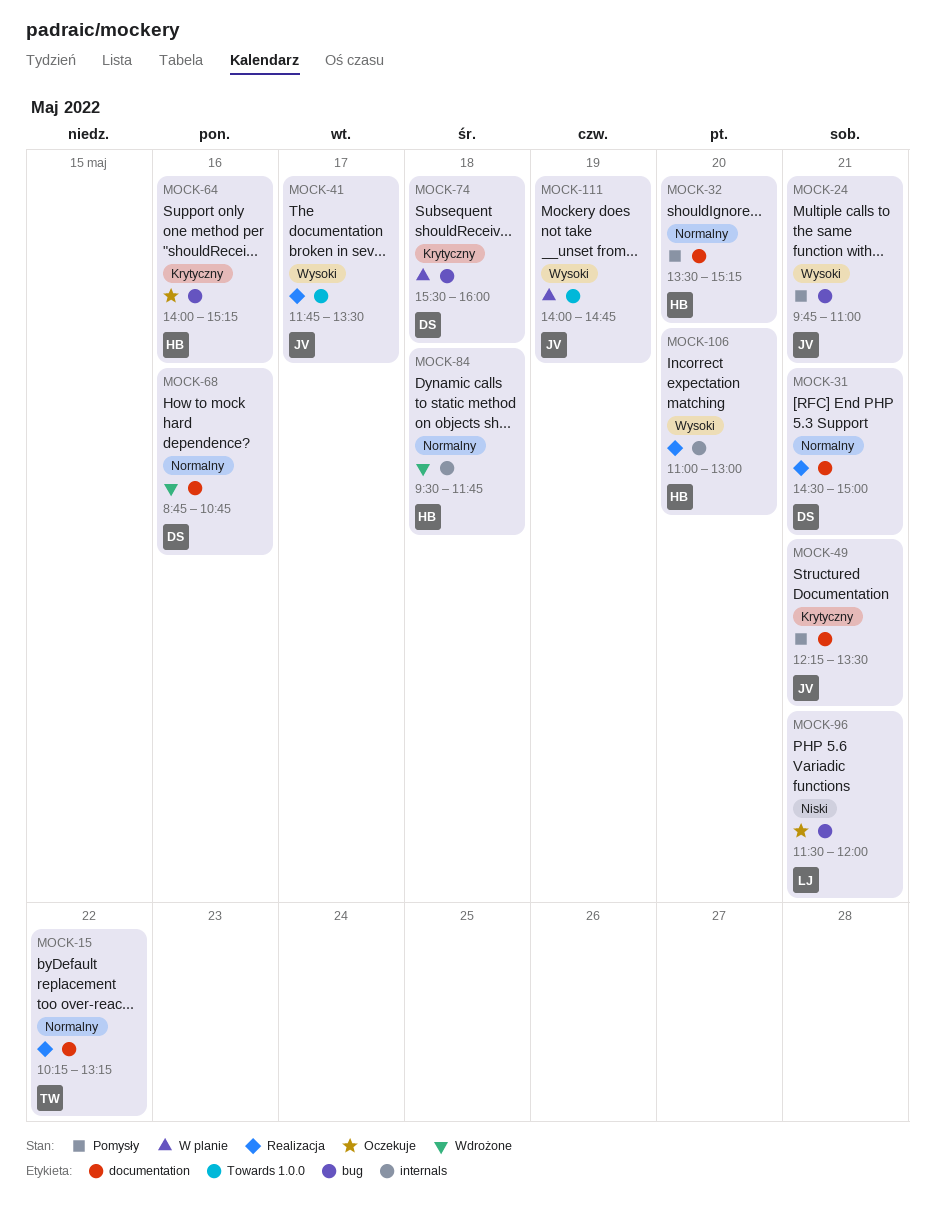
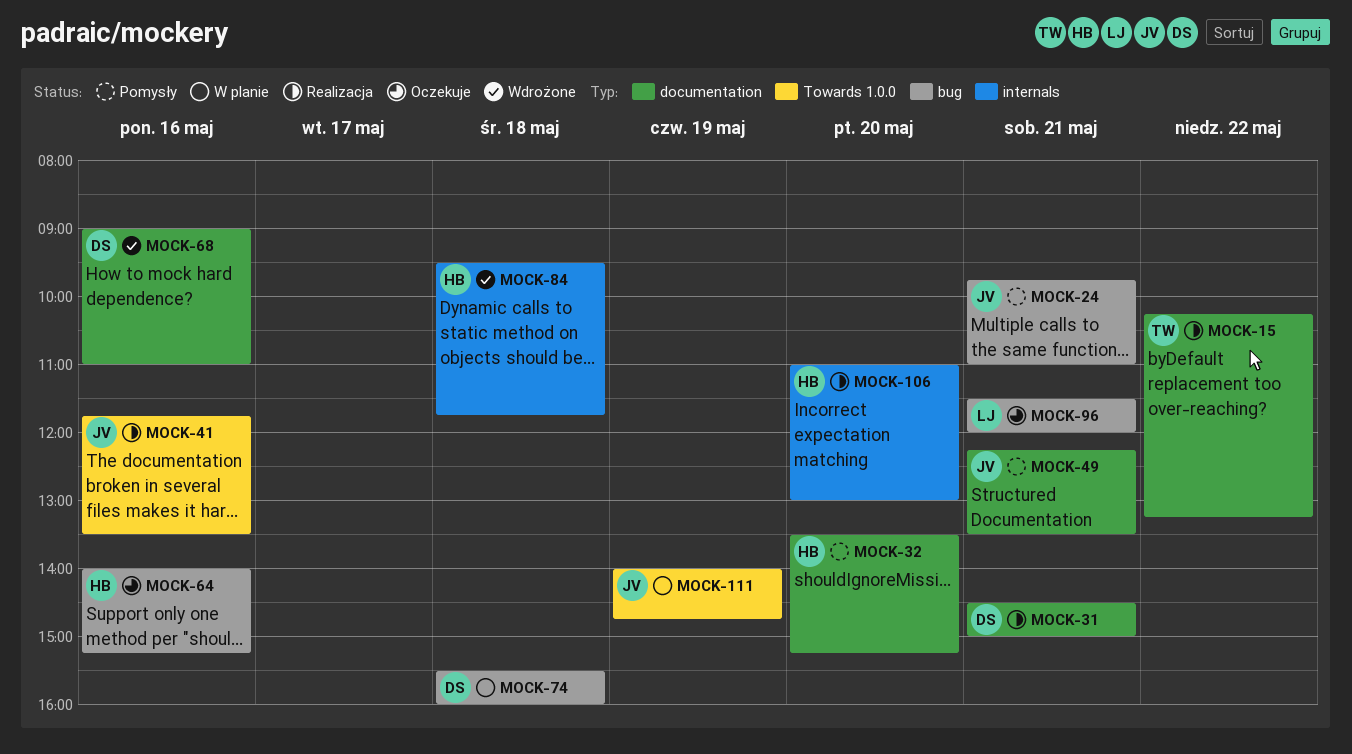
MOCK-41, day: May 17 -> May 16
MOCK-68, begins: 08:45 -> 09:00
MOCK-68, ends: 10:45 -> 11:00

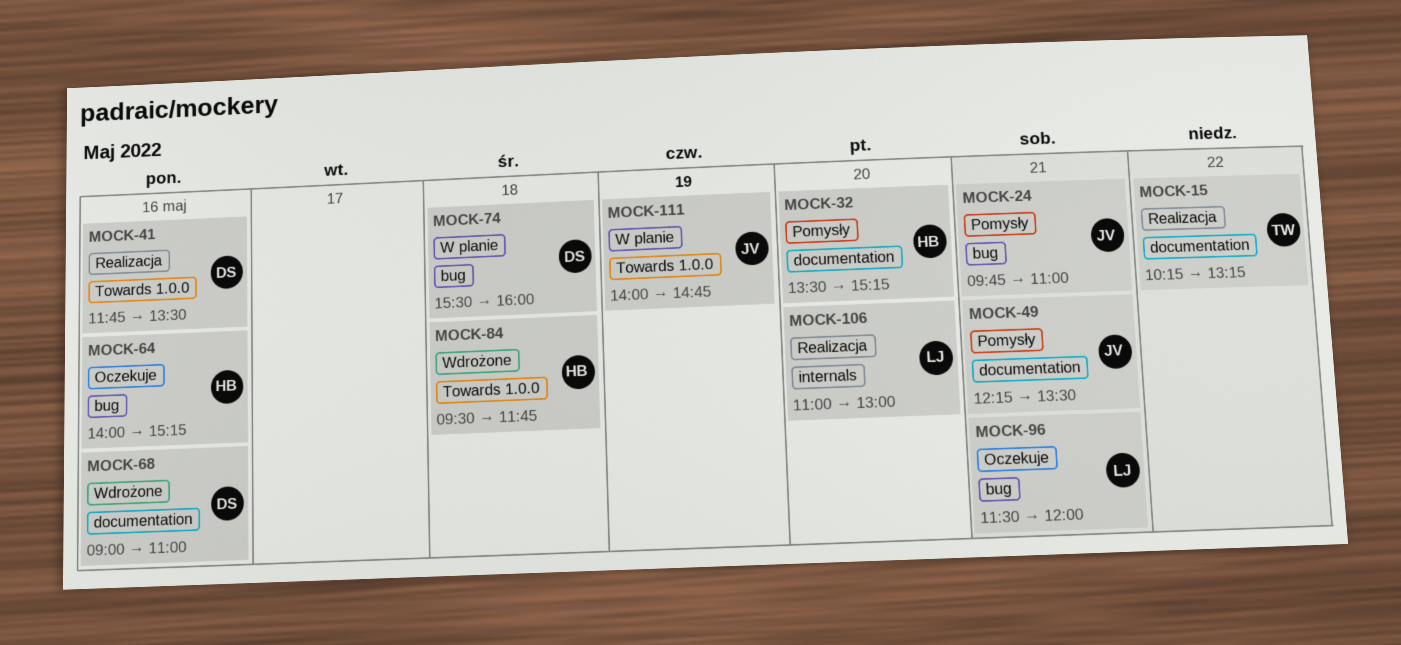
MOCK-31: present -> none
MOCK-41, owner: JV -> DS
MOCK-84, label: internals -> Towards 1.0.0
MOCK-106, owner: HB -> LJ

